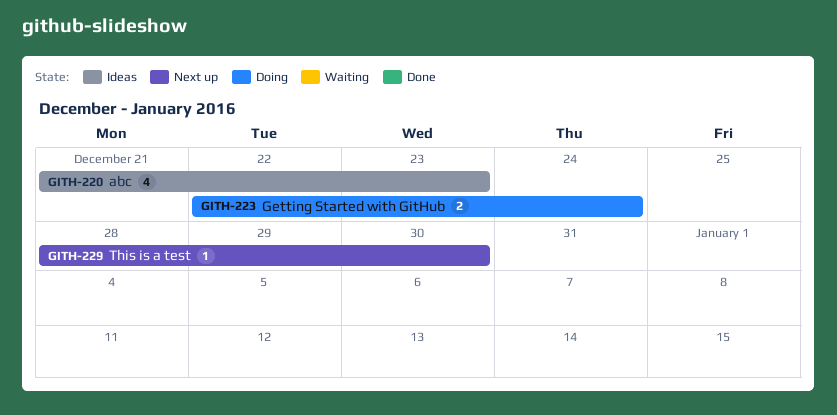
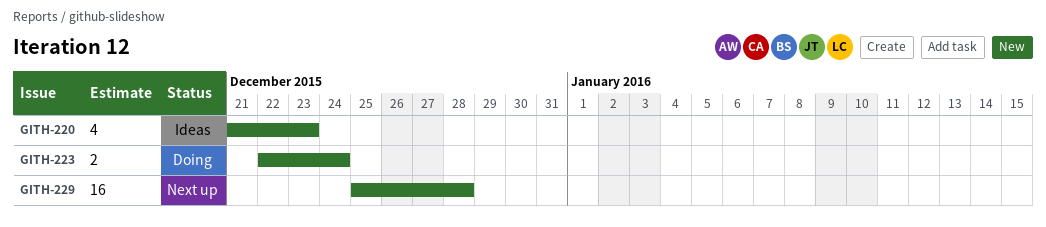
GITH-229, estimate: 1 -> 16
GITH-229, start: Dec 28 -> Dec 25
GITH-229, due: Dec 30 -> Dec 28

